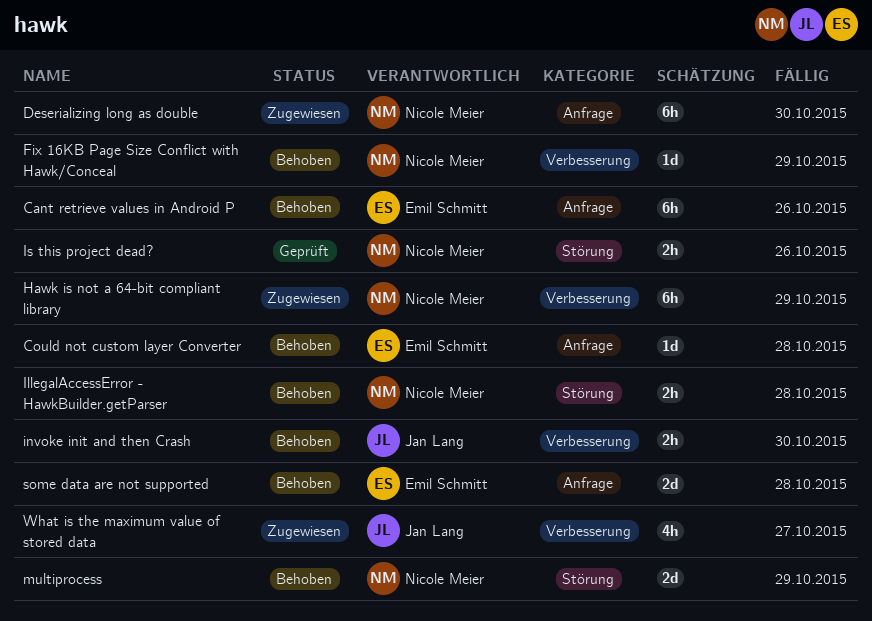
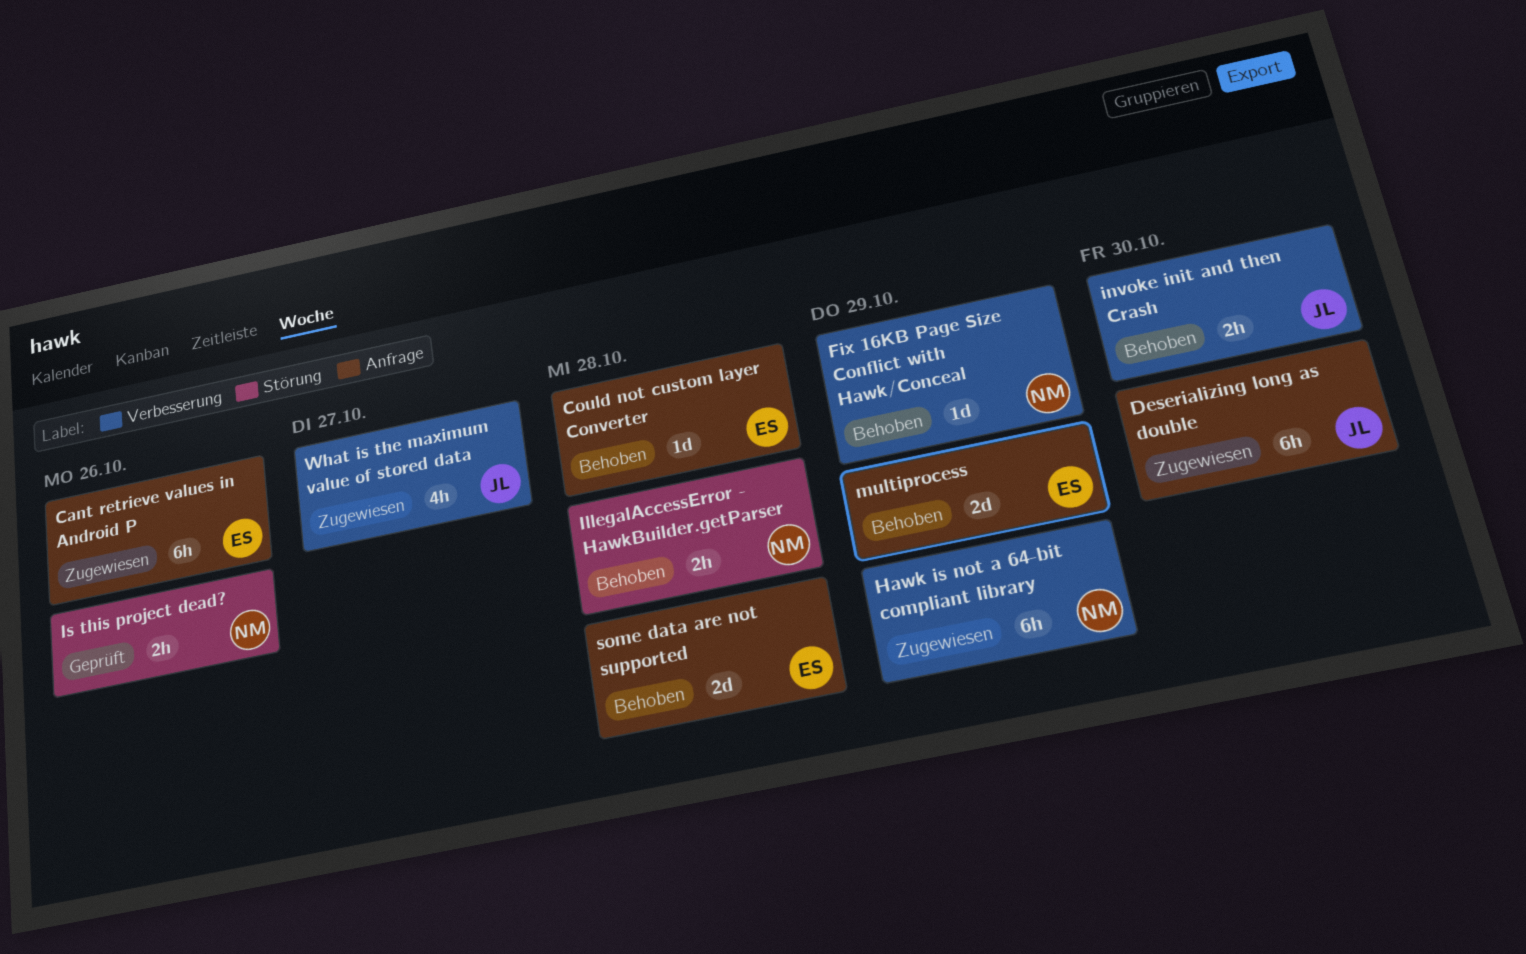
Cant retrieve values in Android P, status: Behoben -> Zugewiesen
Deserializing long as double, owner: Nicole Meier -> Jan Lang
multiprocess, owner: Nicole Meier -> Emil Schmitt
multiprocess, label: Störung -> Anfrage

